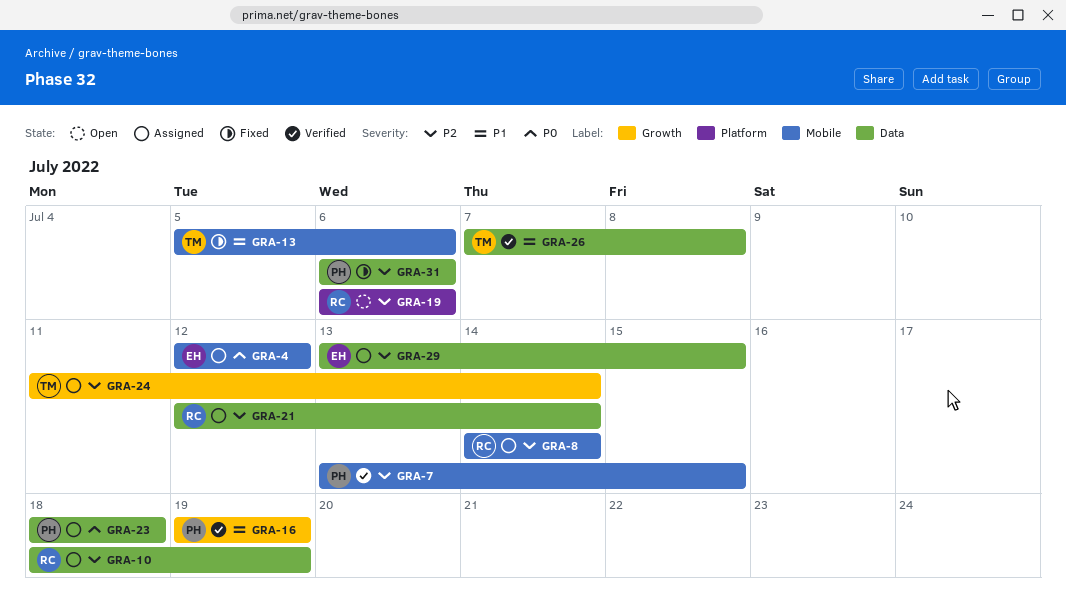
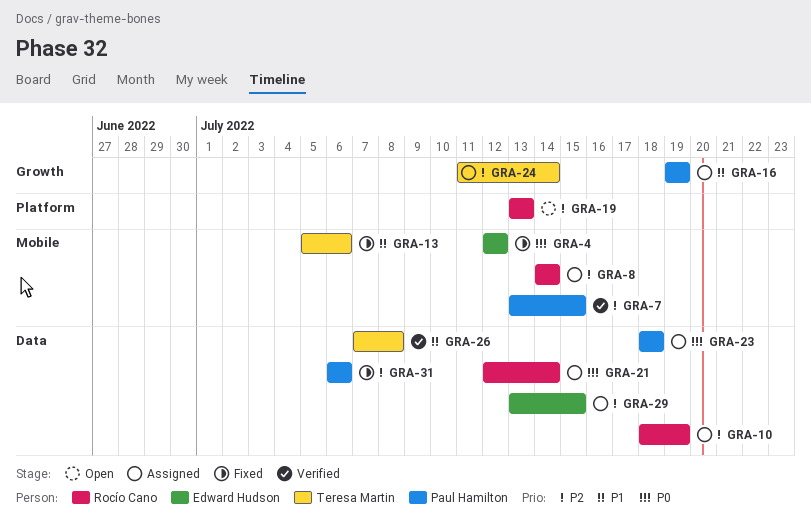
GRA-4, status: Assigned -> Fixed
GRA-16, status: Verified -> Assigned
GRA-19, start: Jul 6 -> Jul 13
GRA-19, due: Jul 6 -> Jul 13
GRA-21, priority: P2 -> P0

